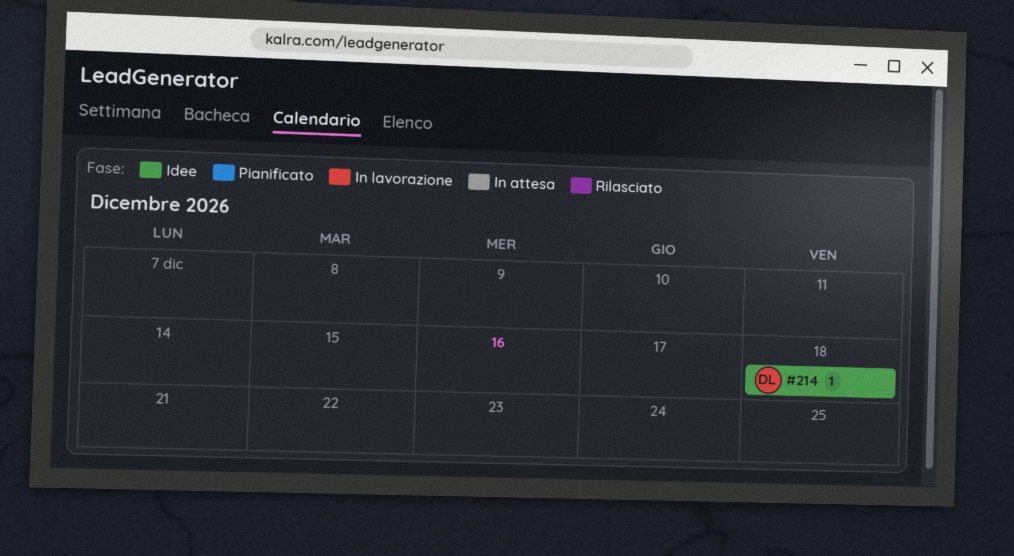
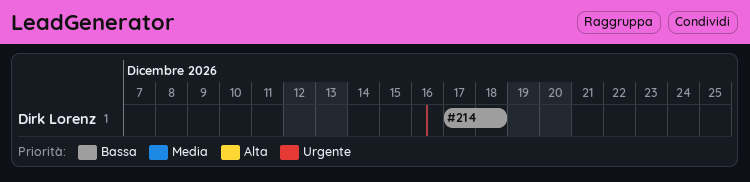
#214, start: Dec 18 -> Dec 17

